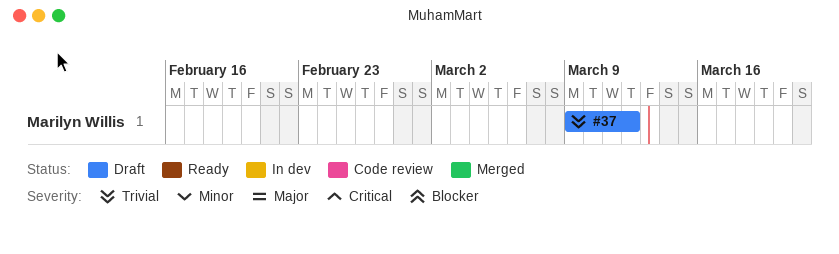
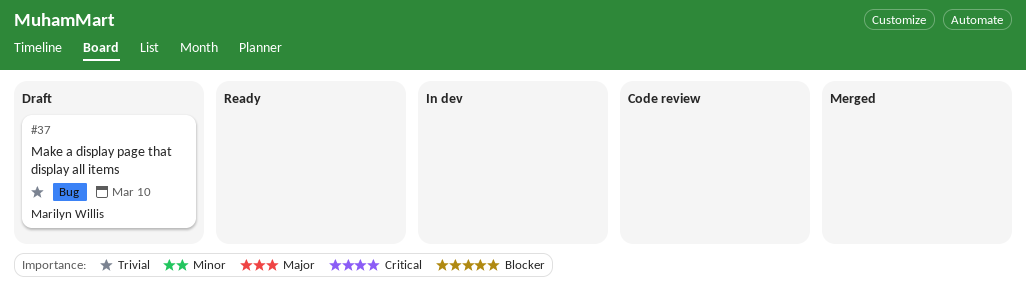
#37, due: Mar 12 -> Mar 10

